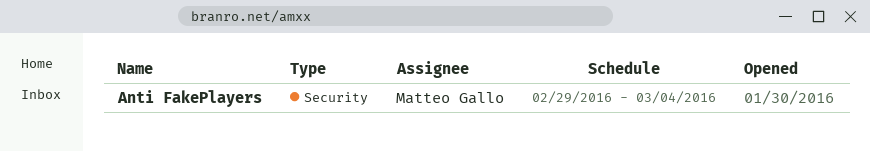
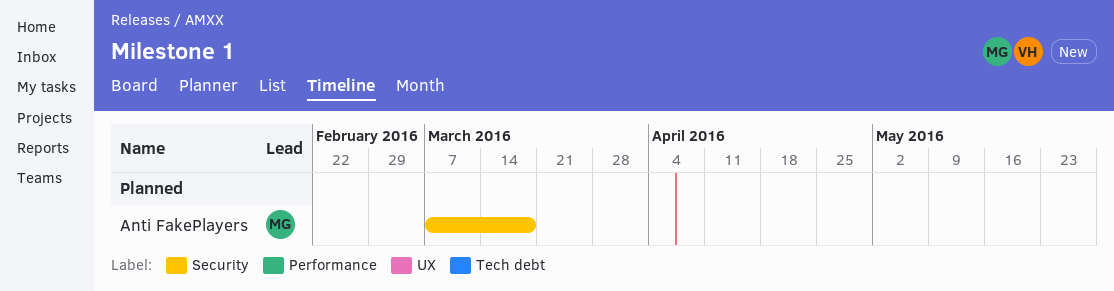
Anti FakePlayers, start: Feb 29 -> Mar 7
Anti FakePlayers, due: Mar 4 -> Mar 18

